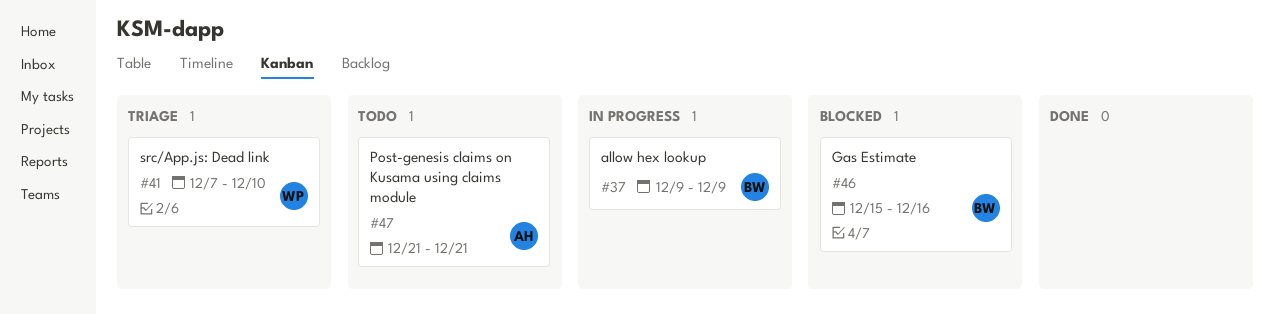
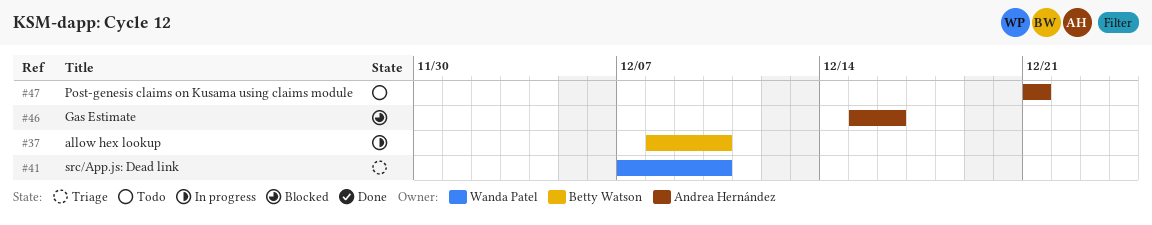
#37, start: Dec 9 -> Dec 8
#37, due: Dec 9 -> Dec 10
#46, owner: Betty Watson -> Andrea Hernández

